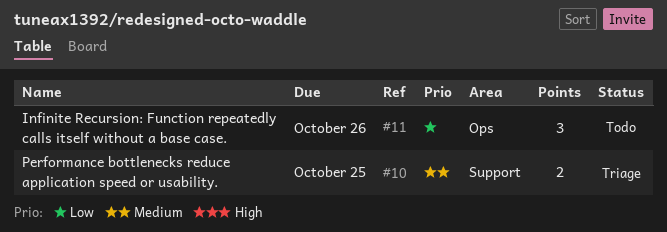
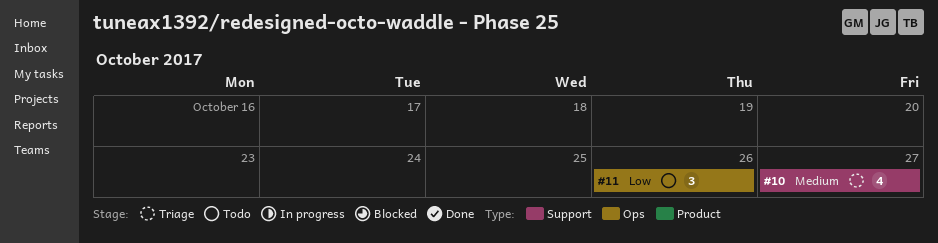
#10, estimate: 2 -> 4
#10, due: Oct 25 -> Oct 27

